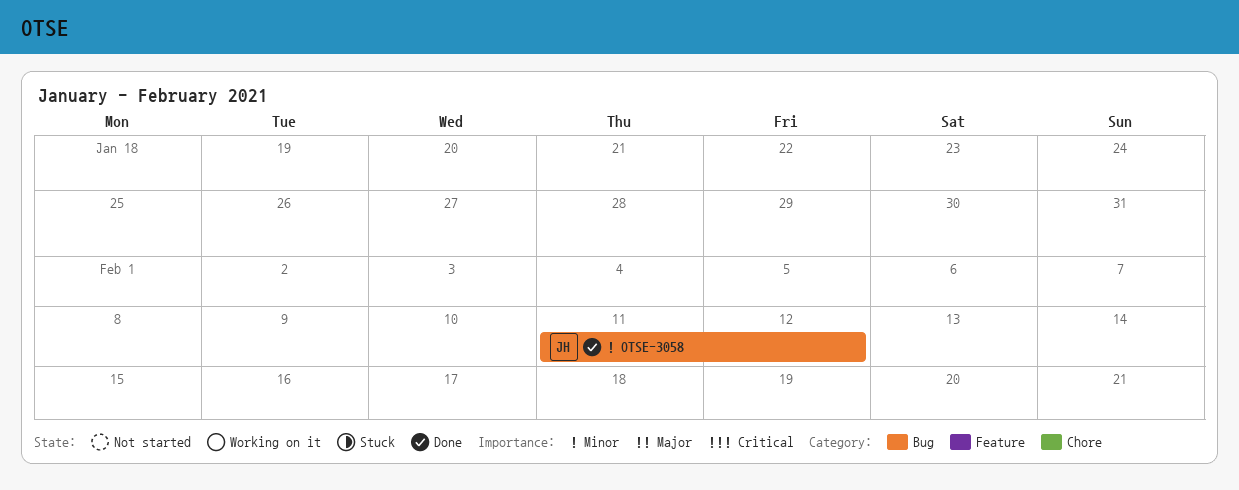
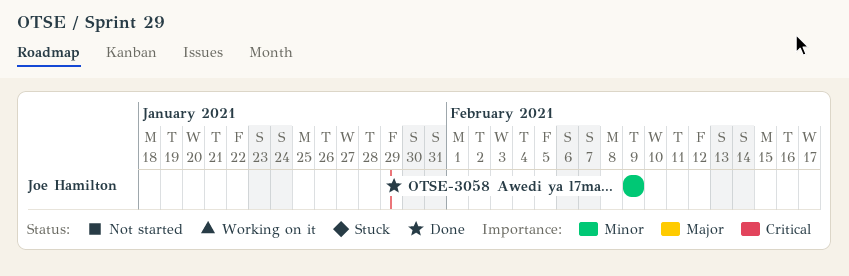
OTSE-3058, start: Feb 11 -> Feb 9
OTSE-3058, due: Feb 12 -> Feb 9

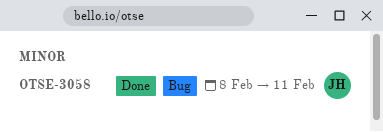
OTSE-3058, start: Feb 9 -> Feb 8
OTSE-3058, due: Feb 9 -> Feb 11

